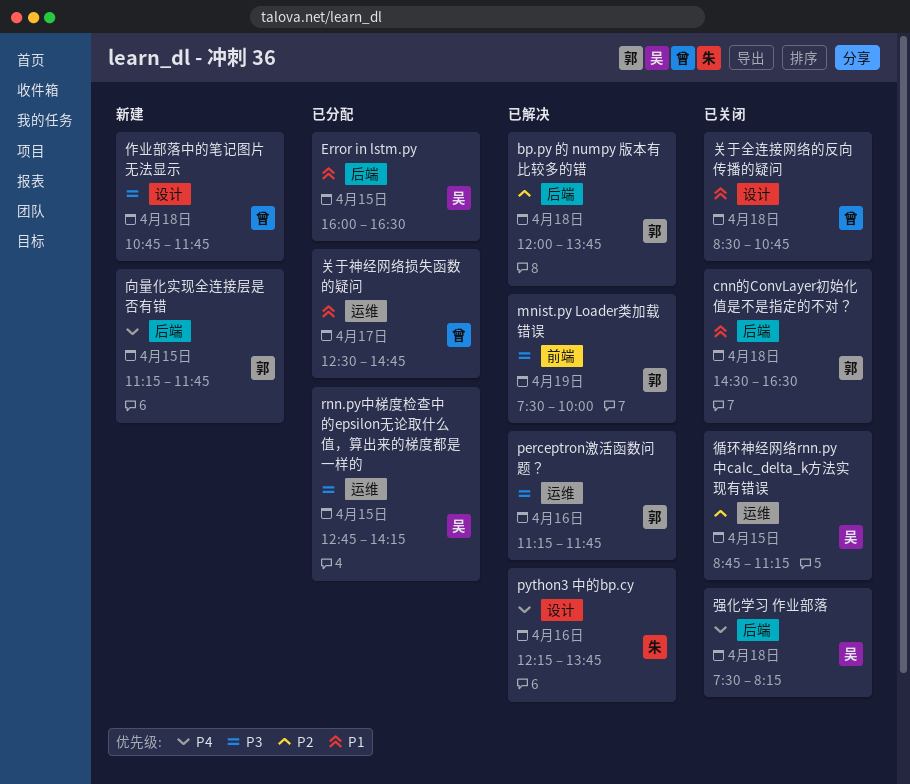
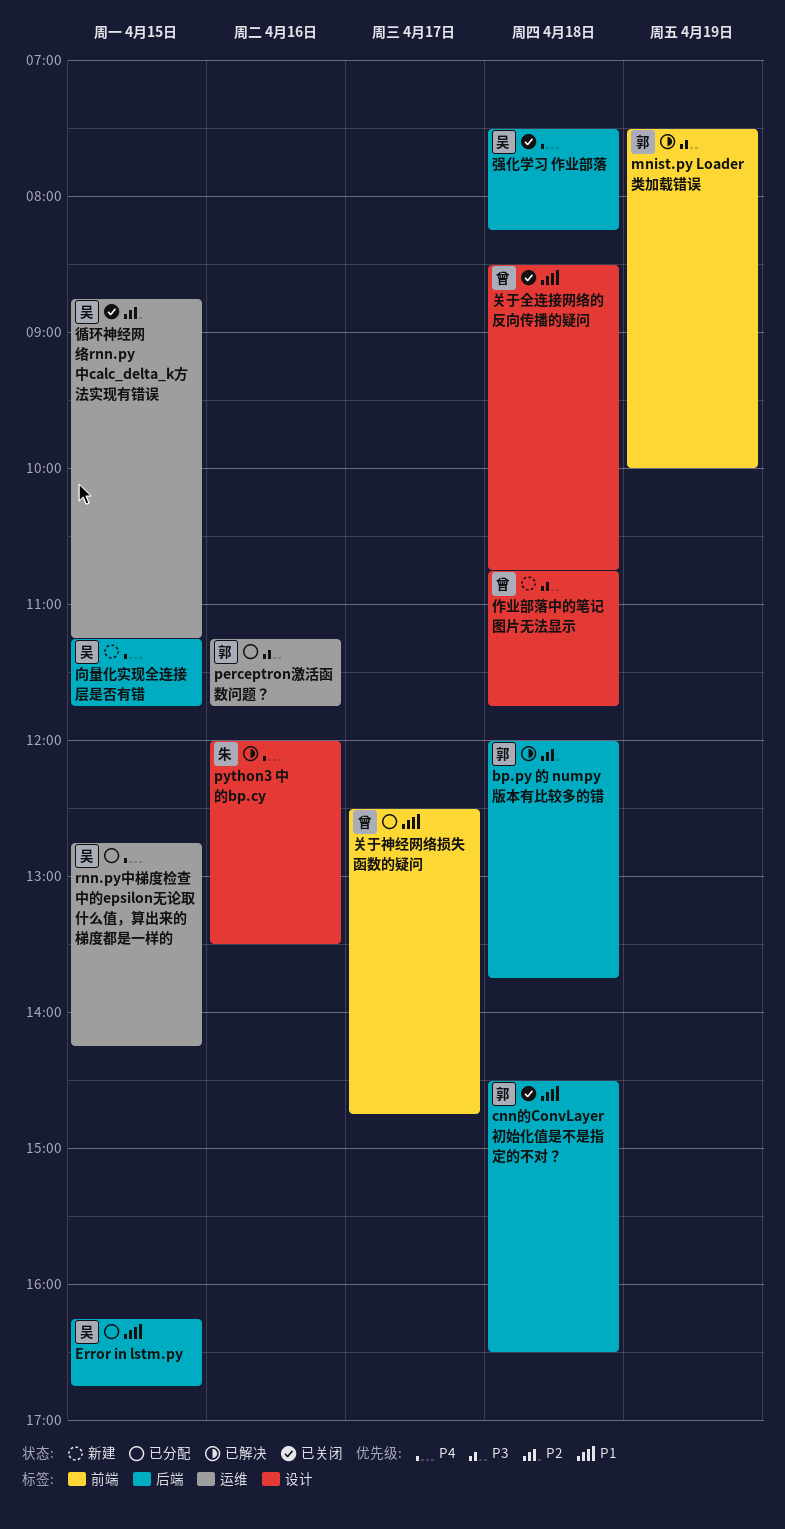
Error in lstm.py, begins: 16:00 -> 16:15
Error in lstm.py, ends: 16:30 -> 16:45
perceptron激活函数问题？, status: 已解决 -> 已分配
python3 中的bp.cy, begins: 12:15 -> 12:00
python3 中的bp.cy, ends: 13:45 -> 13:30
rnn.py中梯度检查中的epsilon无论取什么值，算出来的梯度都是一样的, priority: P3 -> P4
关于神经网络损失函数的疑问, label: 运维 -> 前端
向量化实现全连接层是否有错, owner: 郭 -> 吴

